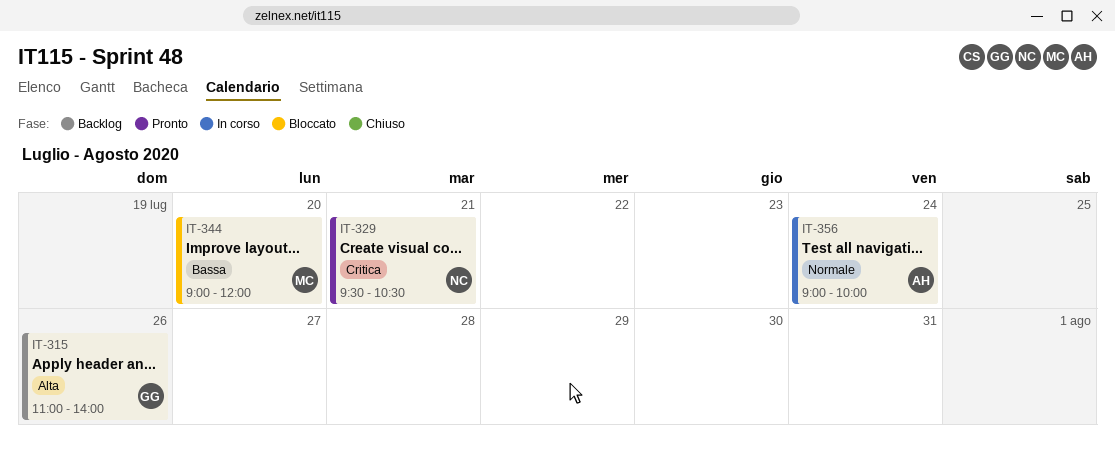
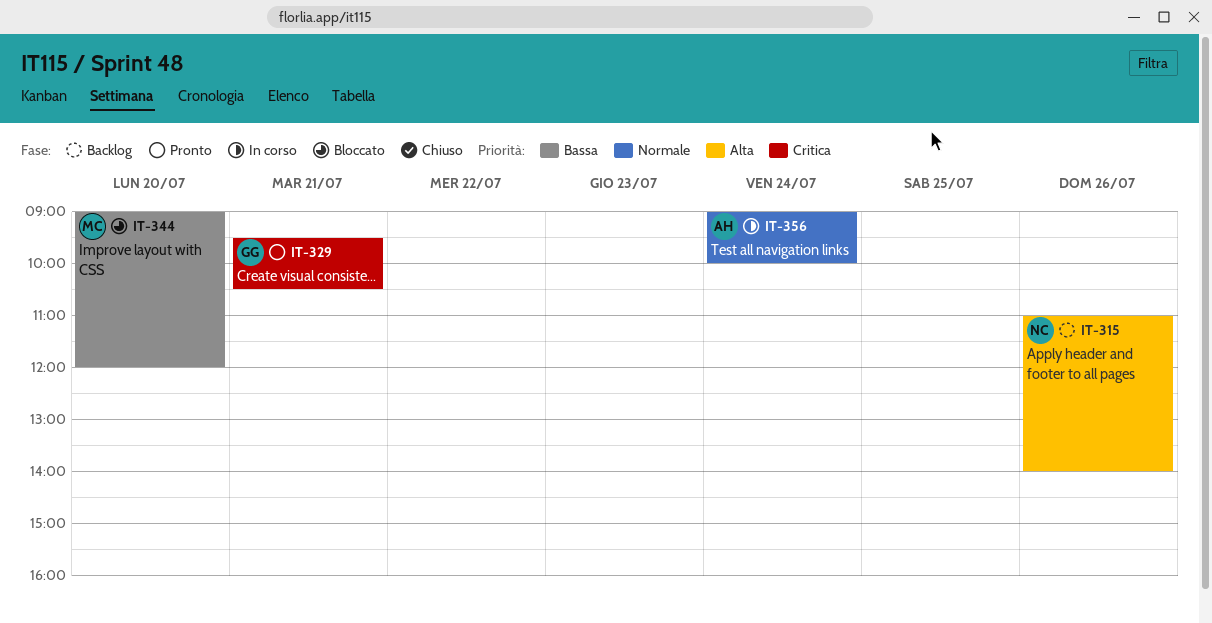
IT-315, owner: GG -> NC
IT-329, owner: NC -> GG

